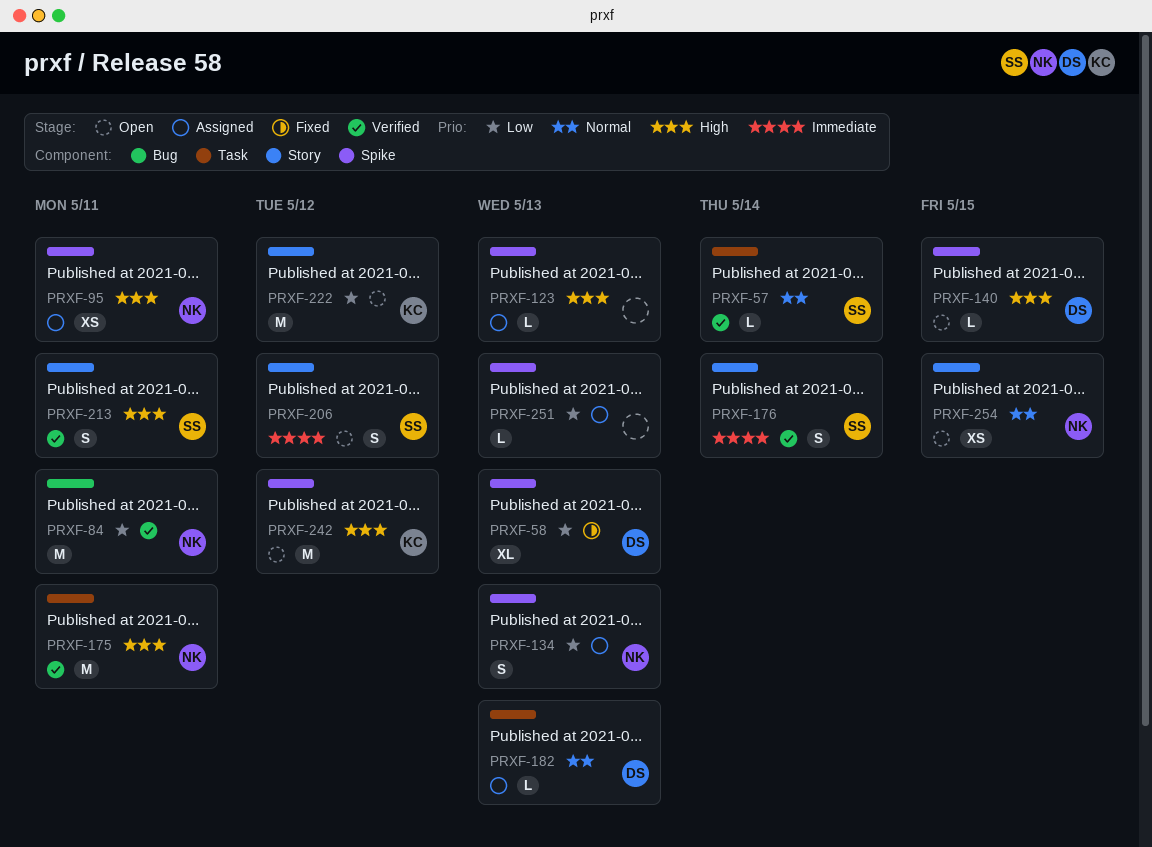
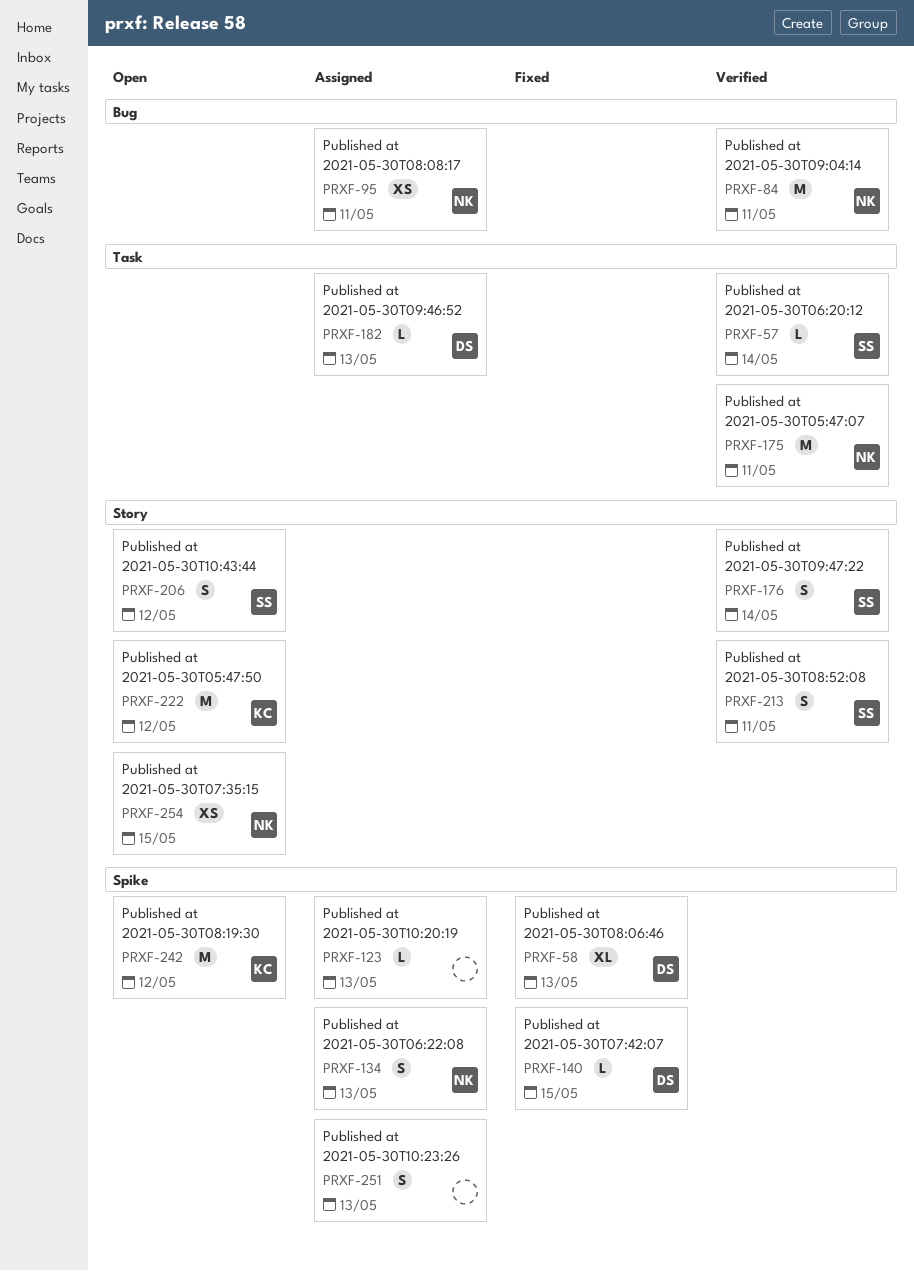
PRXF-95, label: Spike -> Bug
PRXF-140, status: Open -> Fixed
PRXF-251, estimate: L -> S

